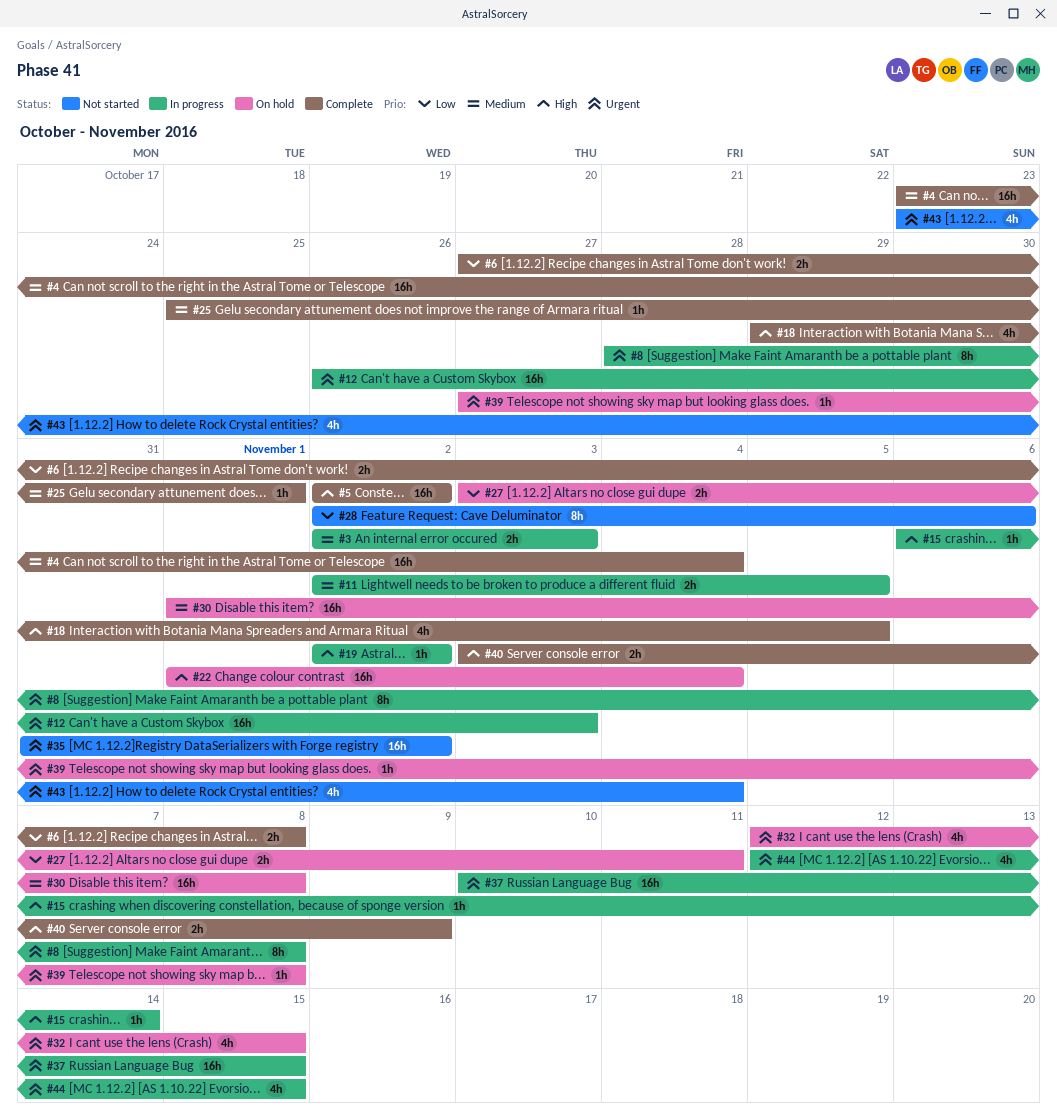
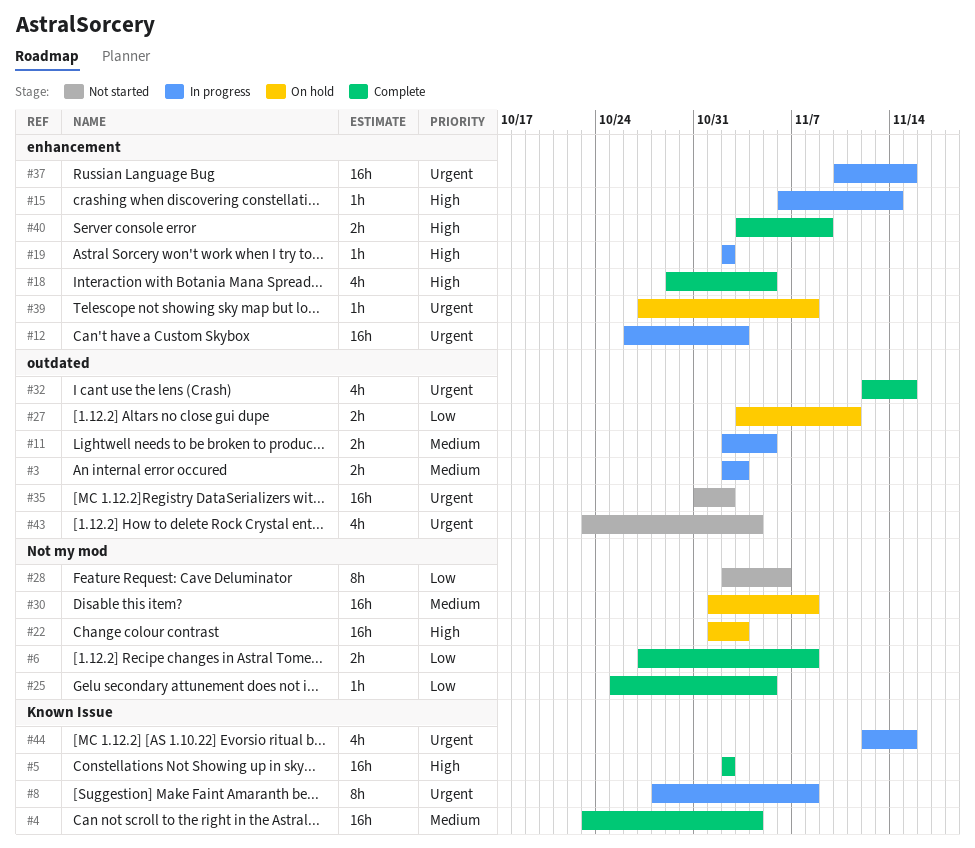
#22, due: Nov 4 -> Nov 3
#25, priority: Medium -> Low
#25, due: Nov 1 -> Nov 5
#32, status: On hold -> Complete

